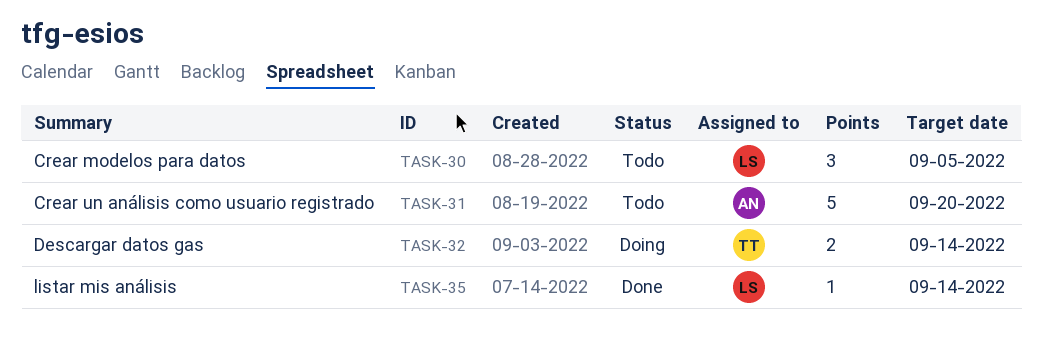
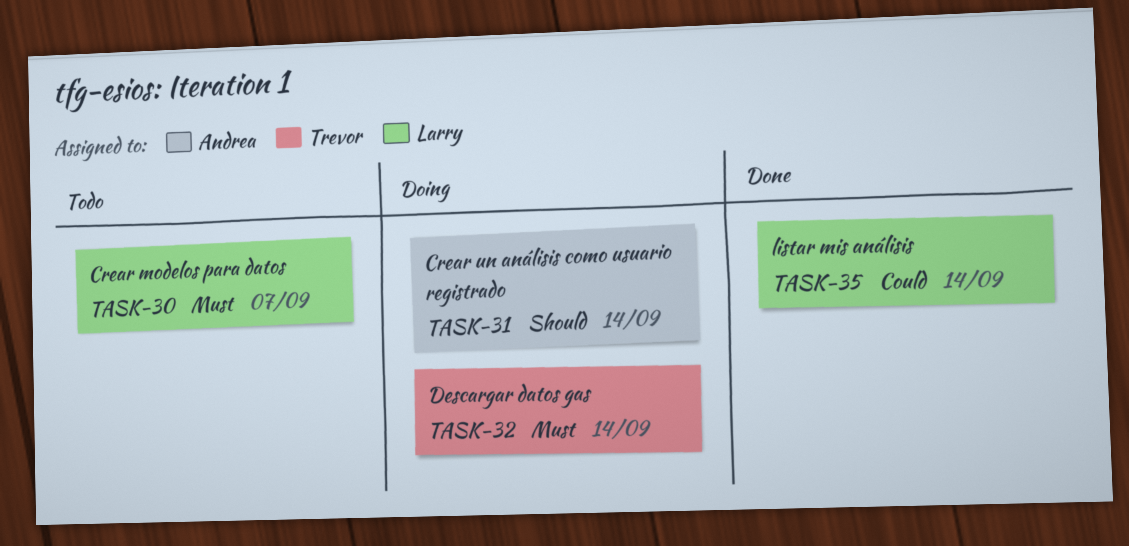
TASK-30, due: Sep 5 -> Sep 7
TASK-31, status: Todo -> Doing
TASK-31, due: Sep 20 -> Sep 14

